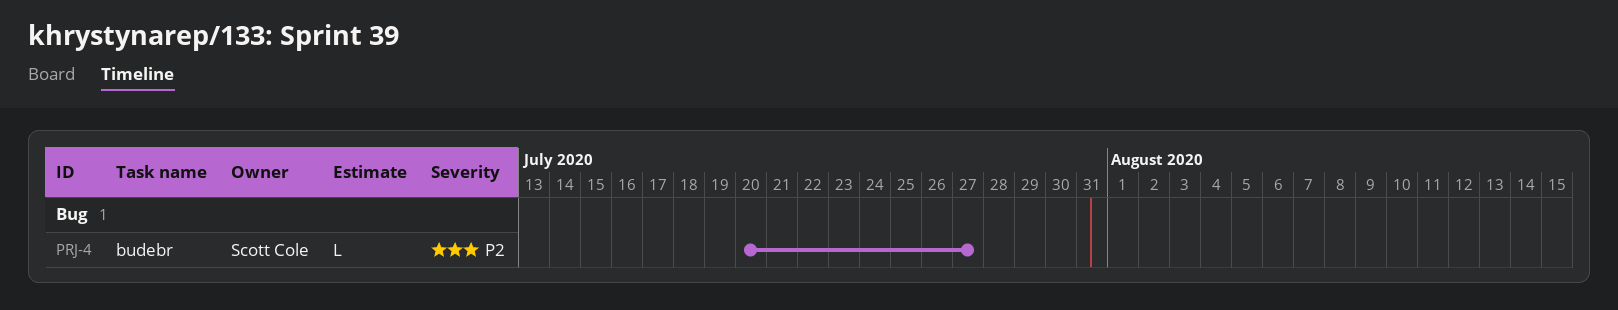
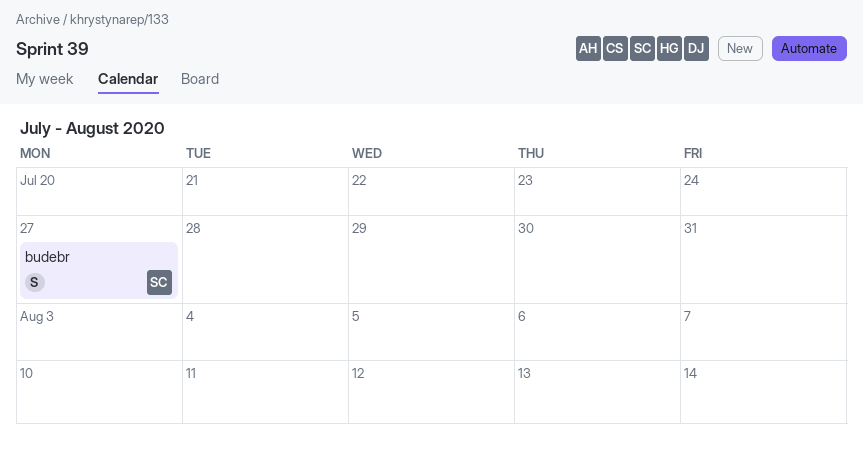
budebr, estimate: L -> S

